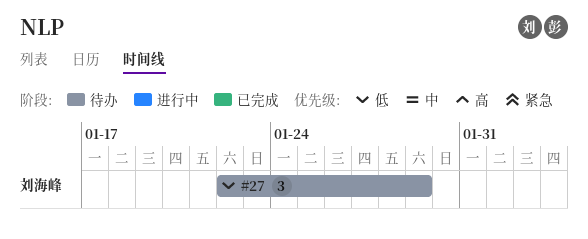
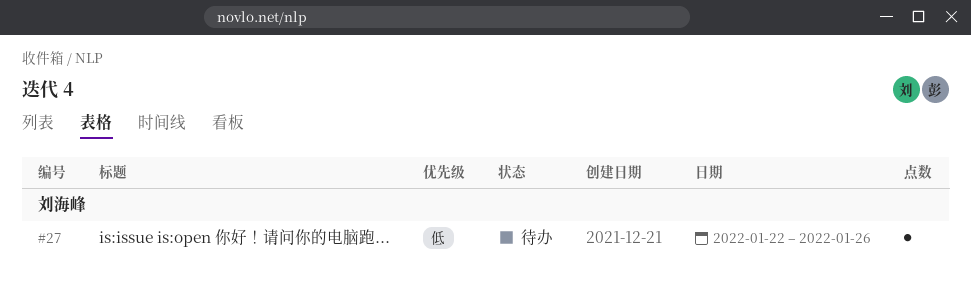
#27, estimate: 3 -> 1
#27, due: Jan 29 -> Jan 26

